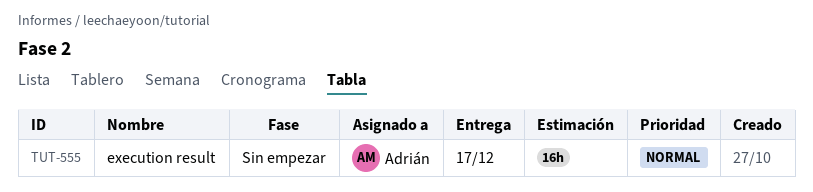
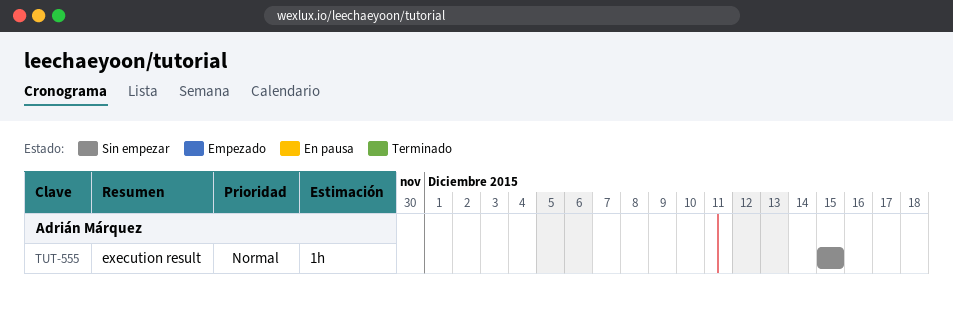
TUT-555, estimate: 16h -> 1h
TUT-555, due: Dec 17 -> Dec 15

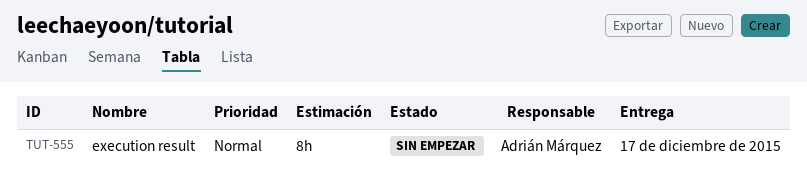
TUT-555, estimate: 1h -> 8h
TUT-555, due: Dec 15 -> Dec 17

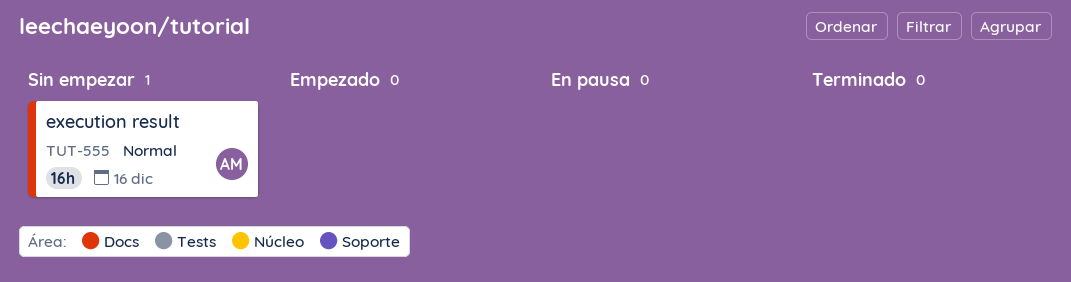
TUT-555, estimate: 8h -> 16h
TUT-555, due: Dec 17 -> Dec 16

